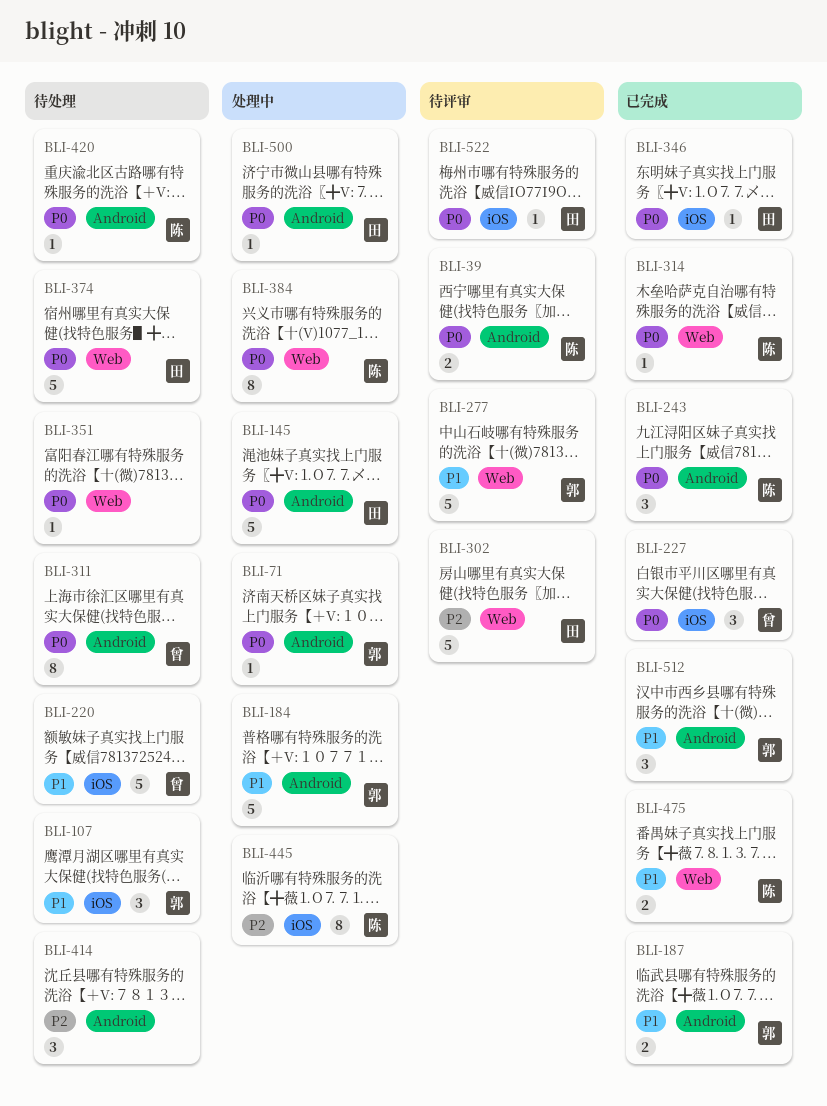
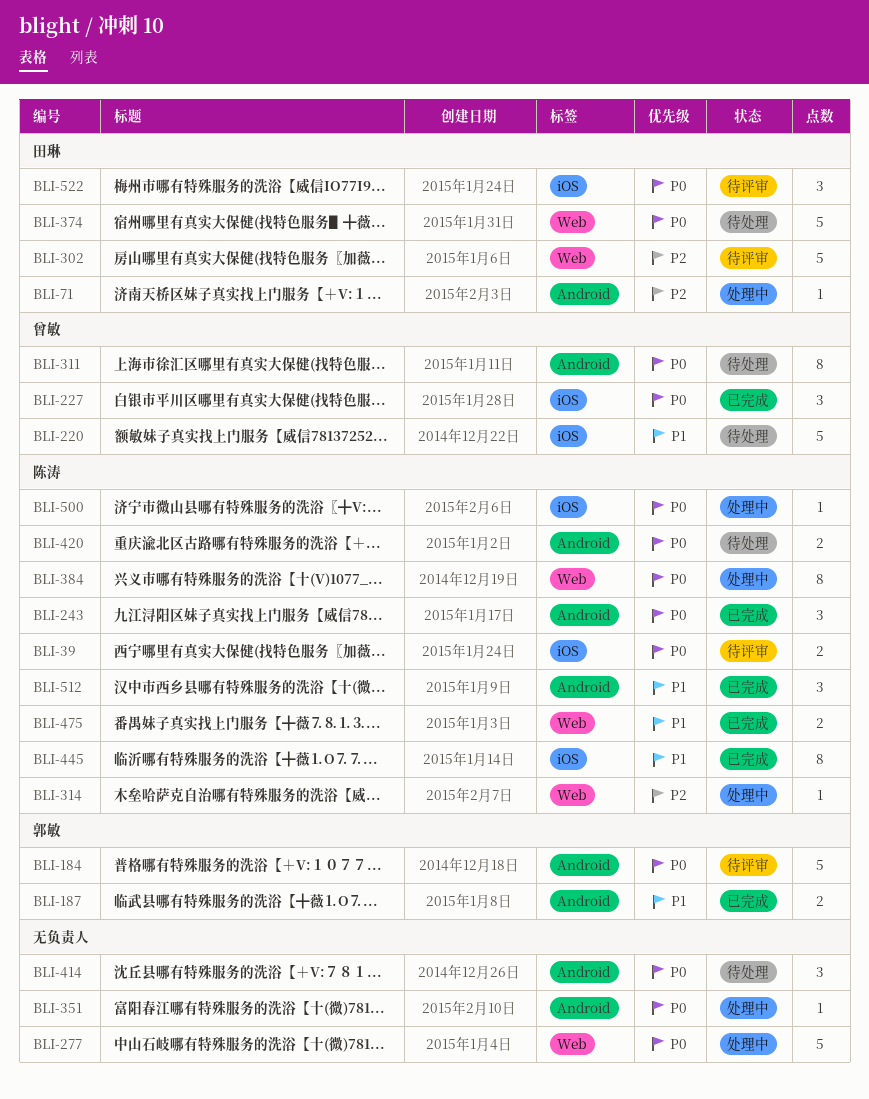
BLI-39, label: Android -> iOS
BLI-71, owner: 郭敏 -> 田琳
BLI-71, priority: P0 -> P2
BLI-107: present -> none
BLI-145: present -> none
BLI-184, status: 处理中 -> 待评审
BLI-184, priority: P1 -> P0
BLI-277, status: 待评审 -> 处理中
BLI-277, owner: 郭敏 -> none
BLI-277, priority: P1 -> P0
BLI-314, status: 已完成 -> 处理中
BLI-314, priority: P0 -> P2
BLI-346: present -> none
BLI-351, status: 待处理 -> 处理中
BLI-351, label: Web -> Android
BLI-414, priority: P2 -> P0
BLI-420, estimate: 1 -> 2
BLI-445, status: 处理中 -> 已完成
BLI-445, priority: P2 -> P1
BLI-500, owner: 田琳 -> 陈涛
BLI-500, label: Android -> iOS
BLI-512, owner: 郭敏 -> 陈涛
BLI-522, estimate: 1 -> 3

